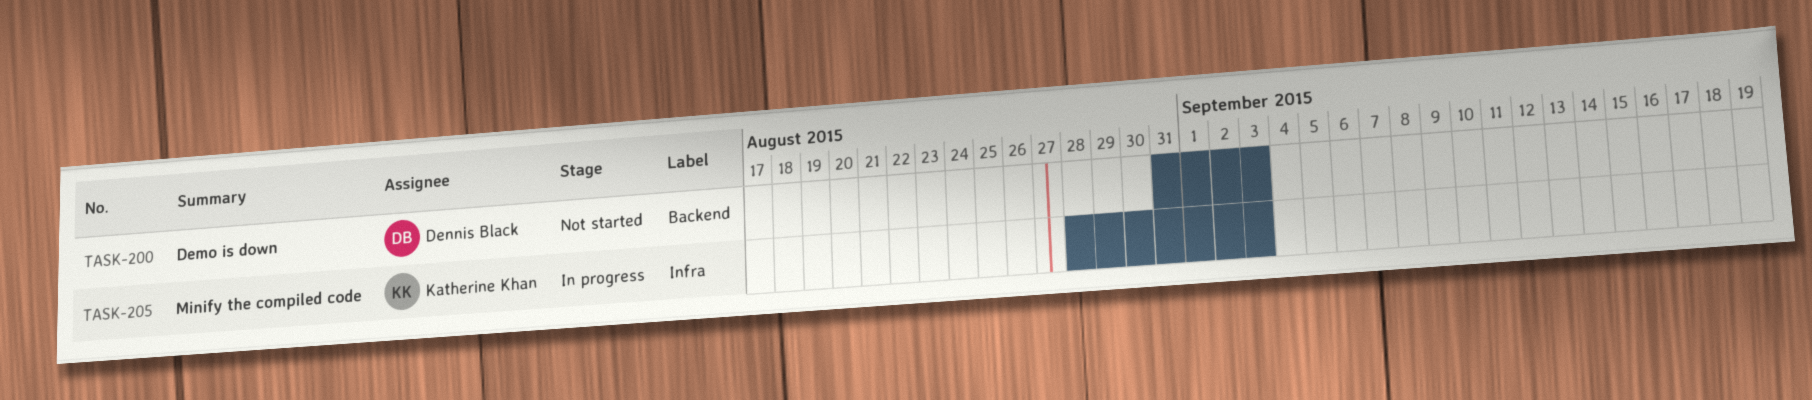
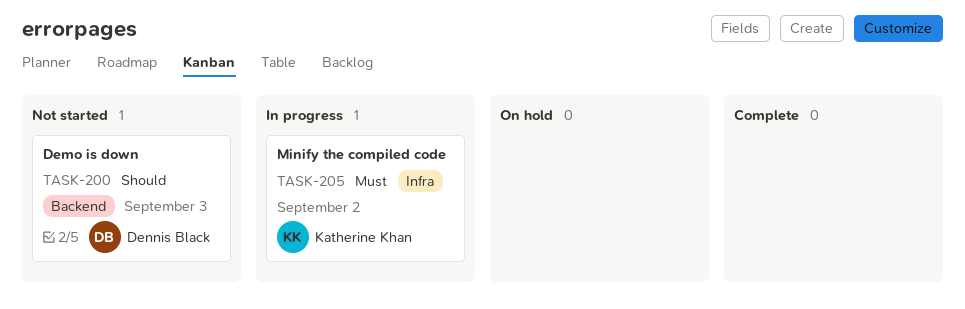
TASK-205, due: Sep 3 -> Sep 2

